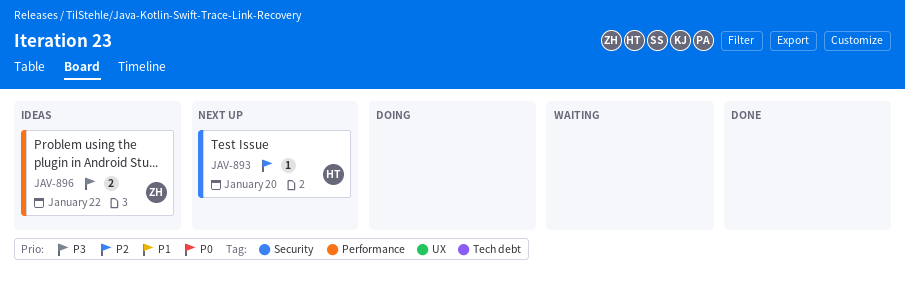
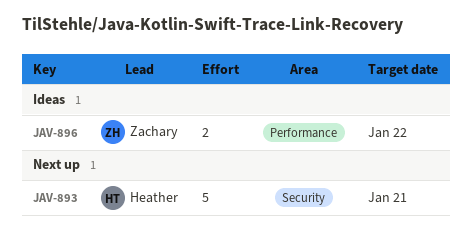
JAV-893, estimate: 1 -> 5
JAV-893, due: Jan 20 -> Jan 21

